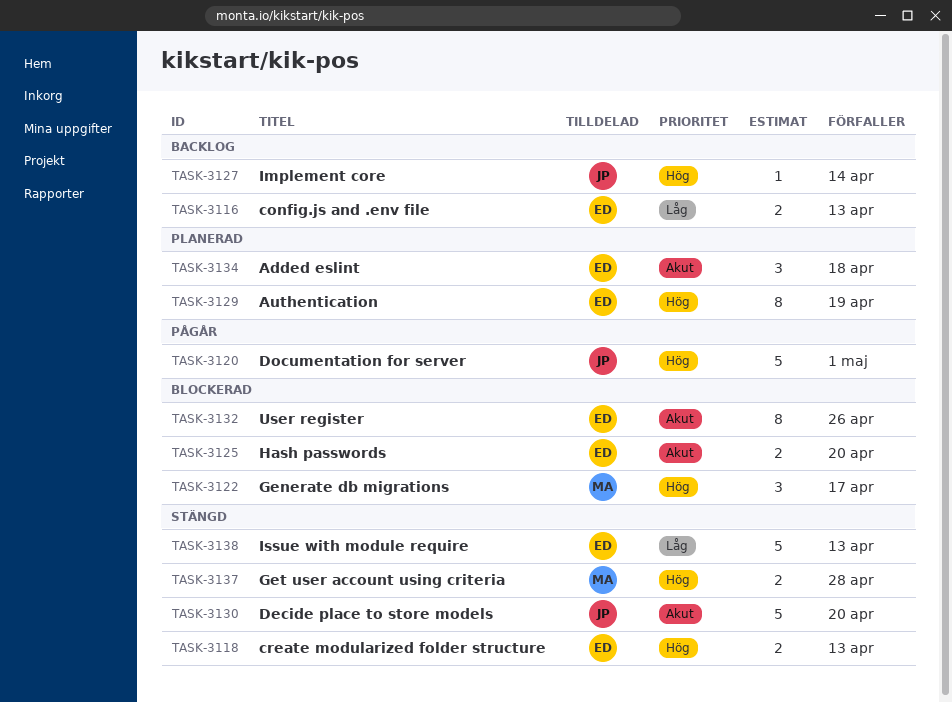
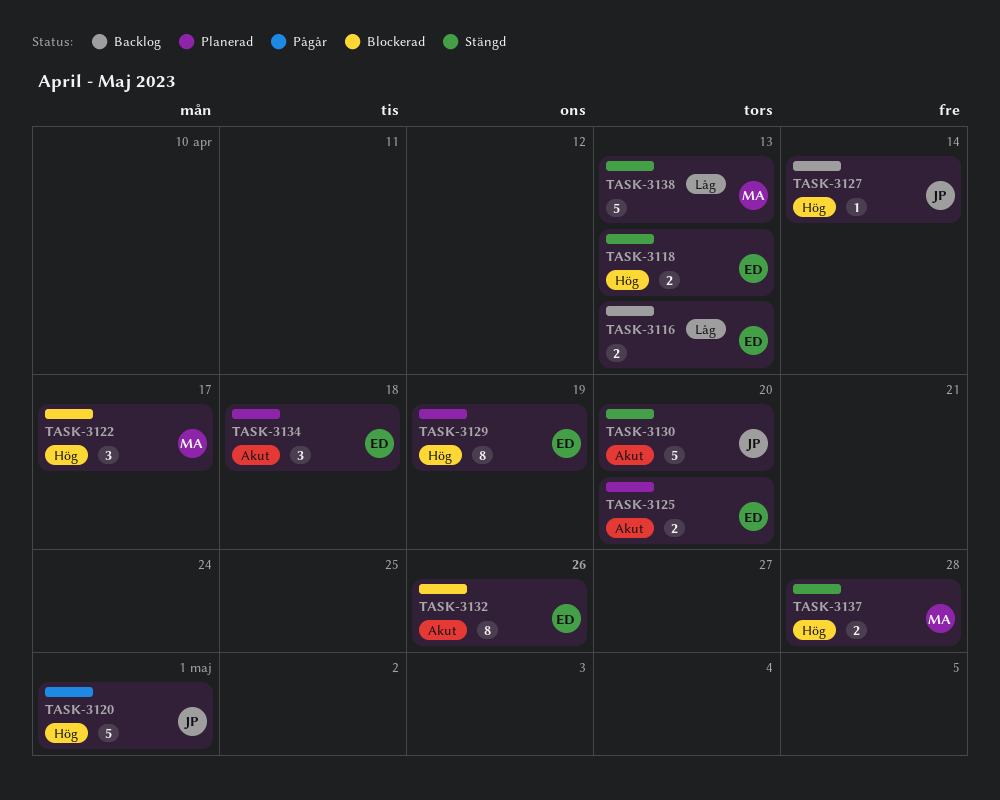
TASK-3125, status: Blockerad -> Planerad
TASK-3138, owner: ED -> MA

